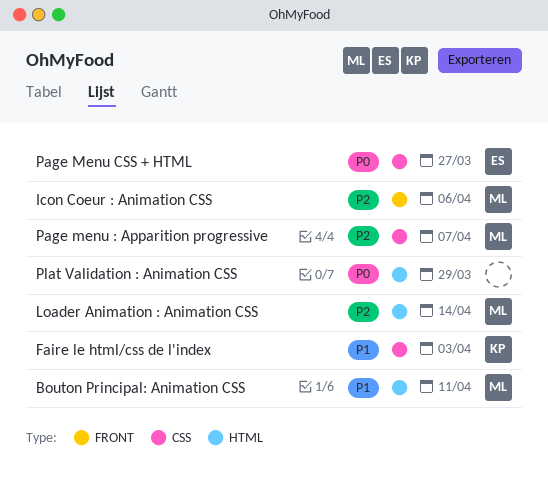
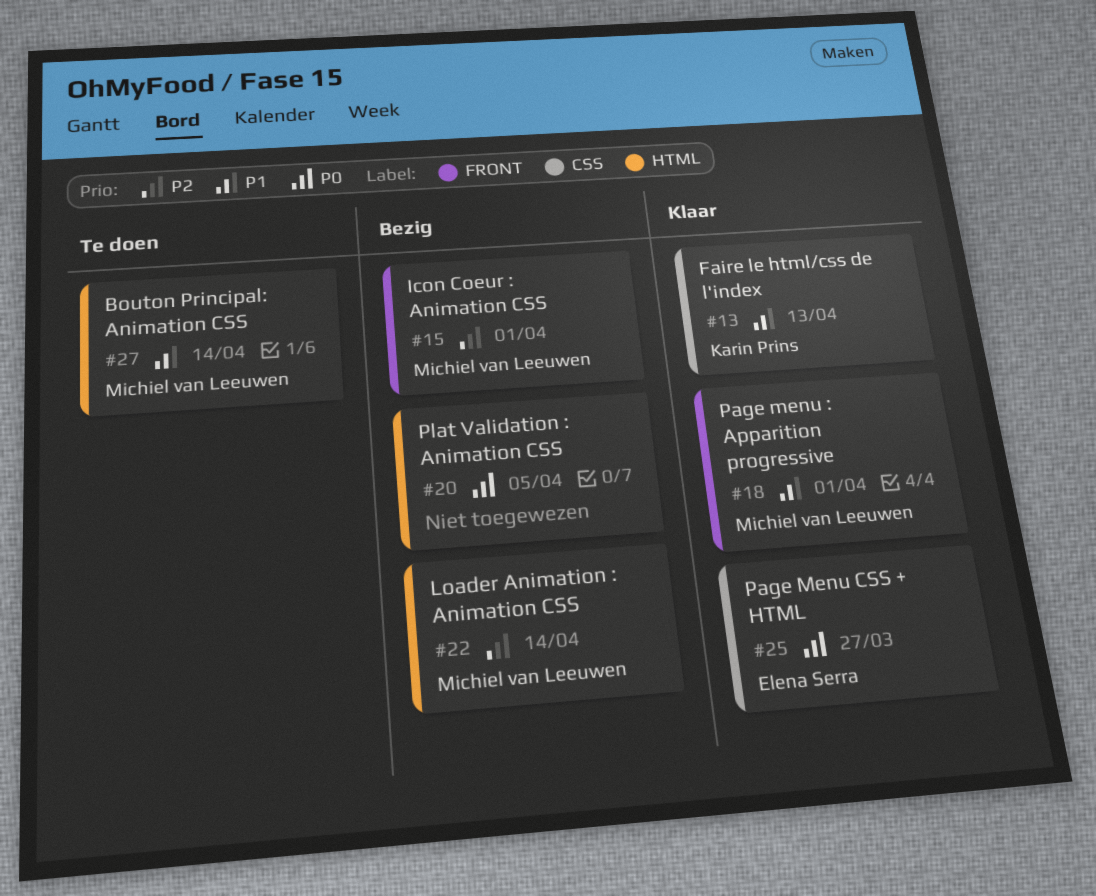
Bouton Principal: Animation CSS, due: Apr 11 -> Apr 14
Faire le html/css de l'index, due: Apr 3 -> Apr 13
Icon Coeur : Animation CSS, due: Apr 6 -> Apr 1
Page menu : Apparition progressive, priority: P2 -> P1
Page menu : Apparition progressive, label: CSS -> FRONT
Page menu : Apparition progressive, due: Apr 7 -> Apr 1
Plat Validation : Animation CSS, due: Mar 29 -> Apr 5

